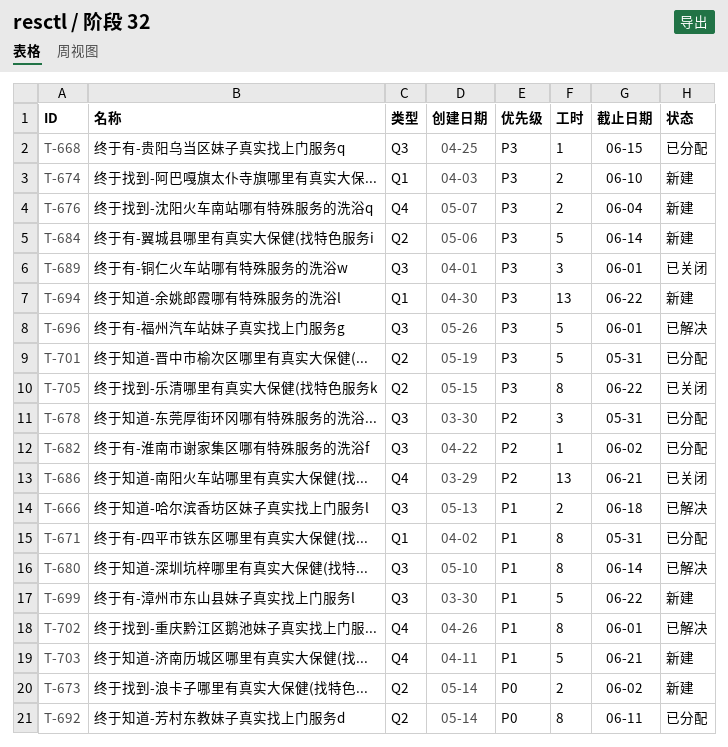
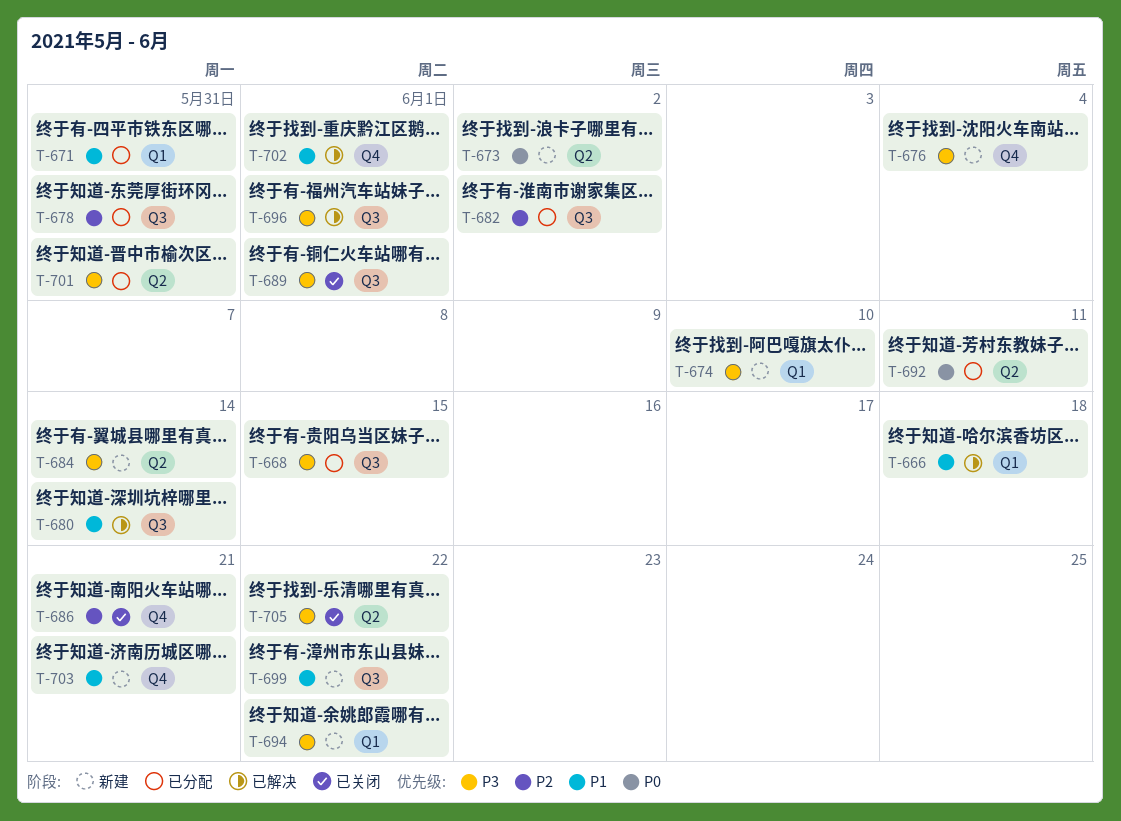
T-666, label: Q3 -> Q1

